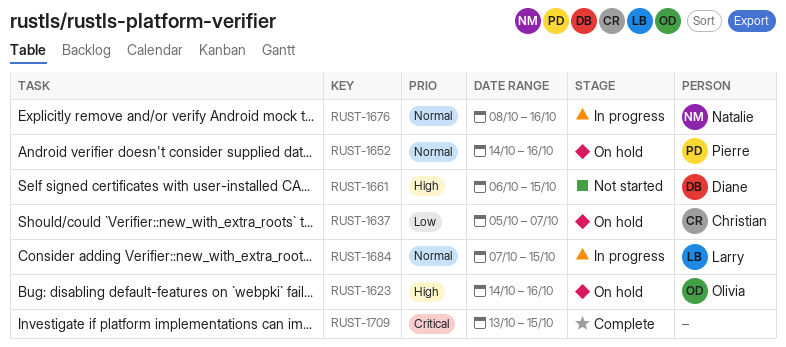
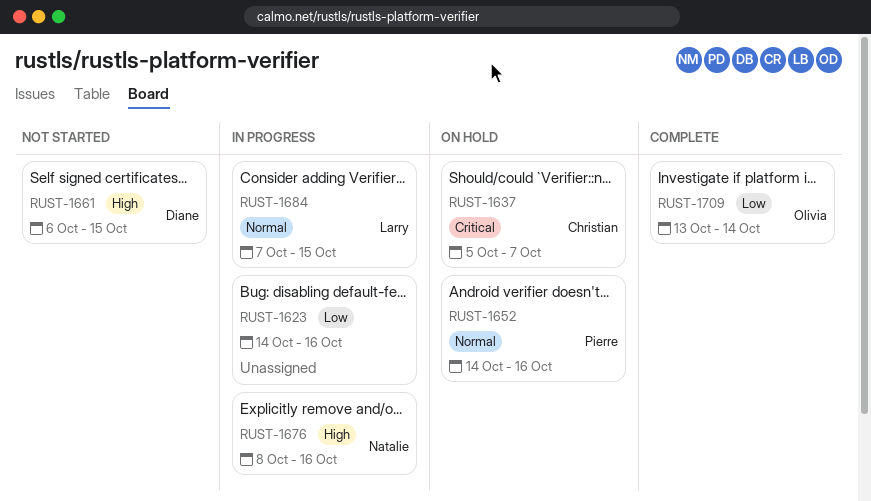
RUST-1623, status: On hold -> In progress
RUST-1623, owner: Olivia -> none
RUST-1623, priority: High -> Low
RUST-1637, priority: Low -> Critical
RUST-1676, priority: Normal -> High
RUST-1709, owner: none -> Olivia
RUST-1709, priority: Critical -> Low
RUST-1709, due: Oct 15 -> Oct 14

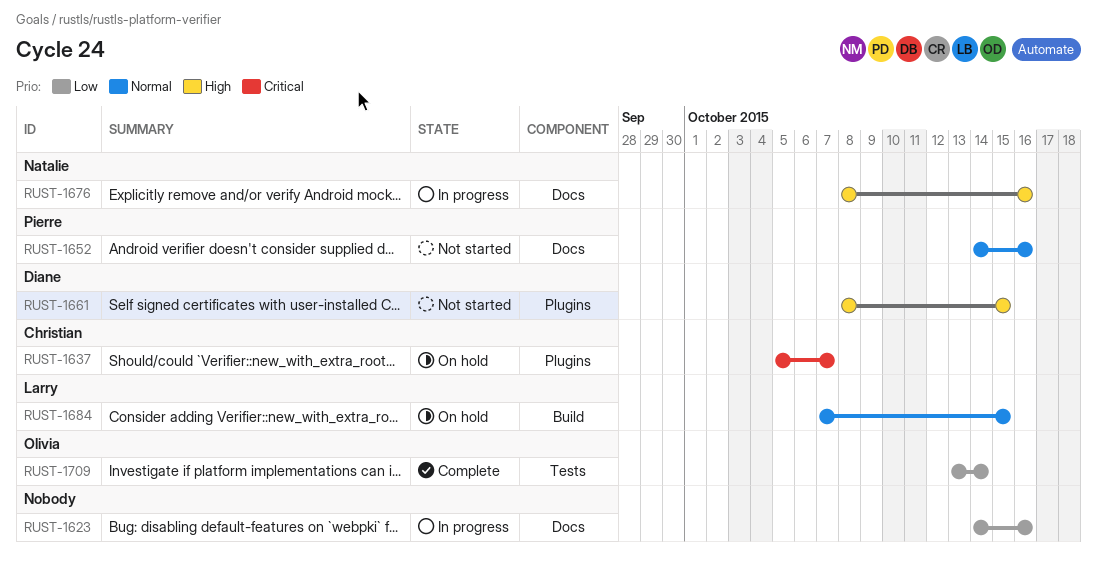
RUST-1652, status: On hold -> Not started
RUST-1661, start: Oct 6 -> Oct 8
RUST-1684, status: In progress -> On hold

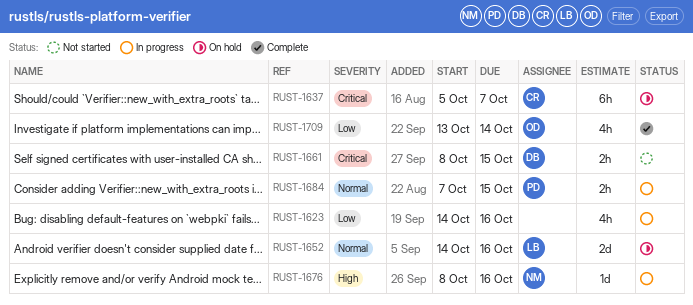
RUST-1652, status: Not started -> On hold
RUST-1652, owner: Pierre -> Larry
RUST-1661, priority: High -> Critical
RUST-1684, status: On hold -> In progress
RUST-1684, owner: Larry -> Pierre

